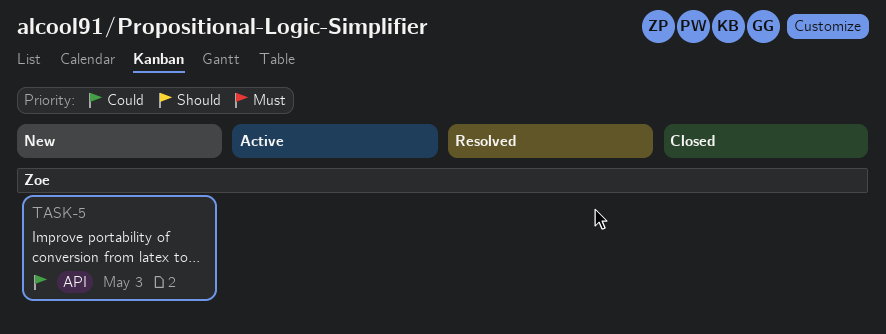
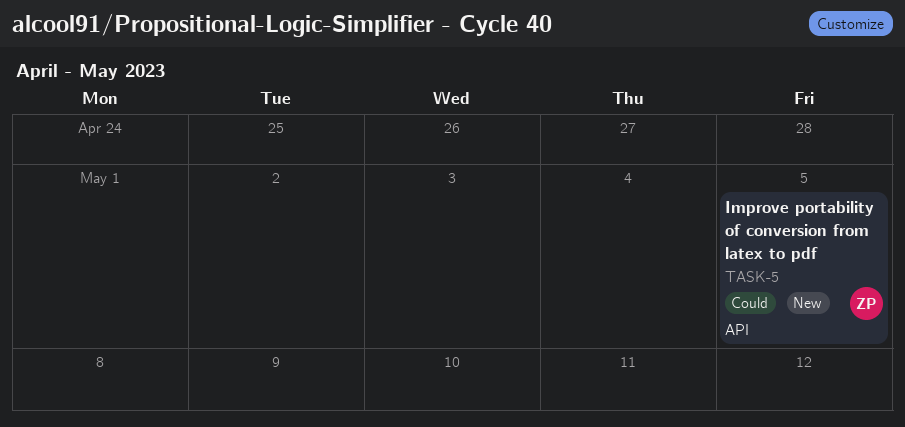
TASK-5, due: May 3 -> May 5

